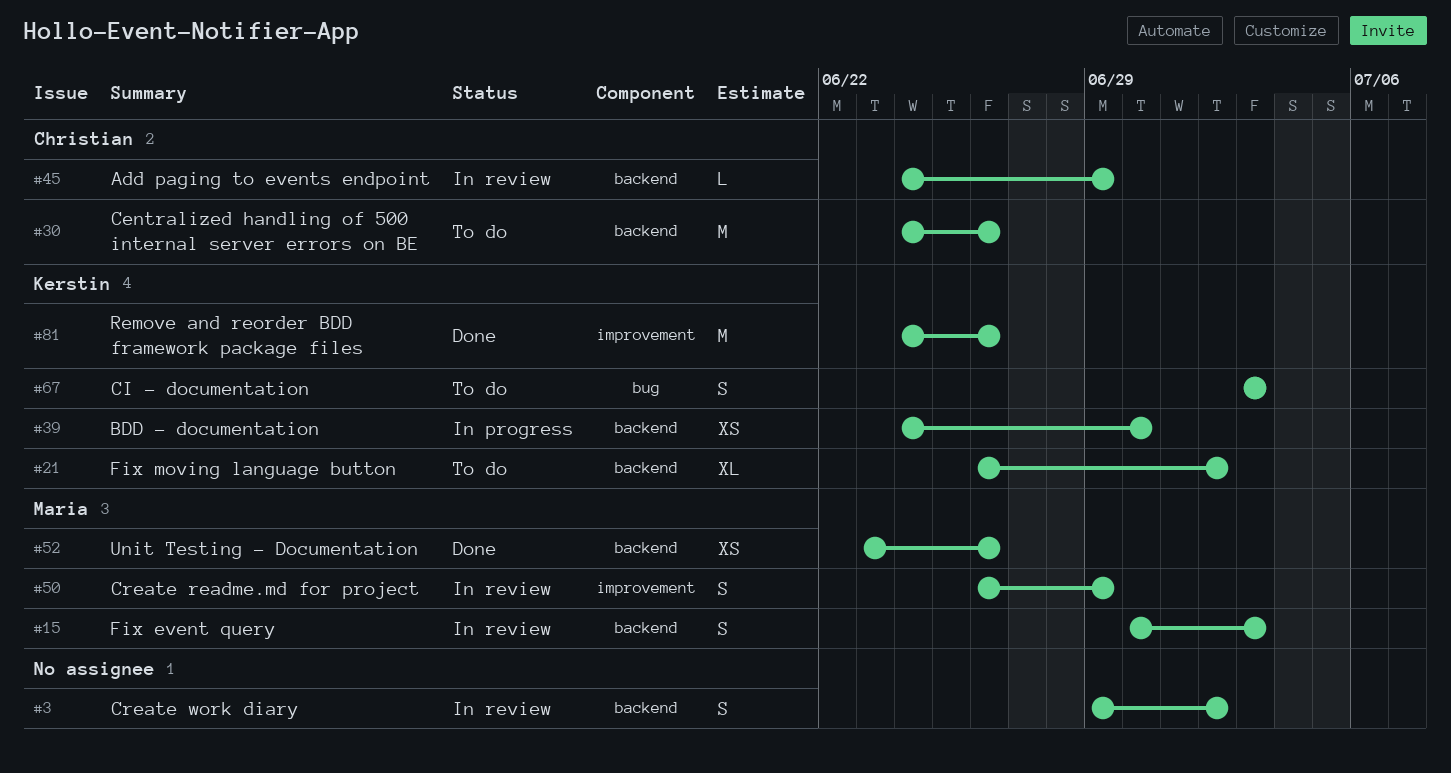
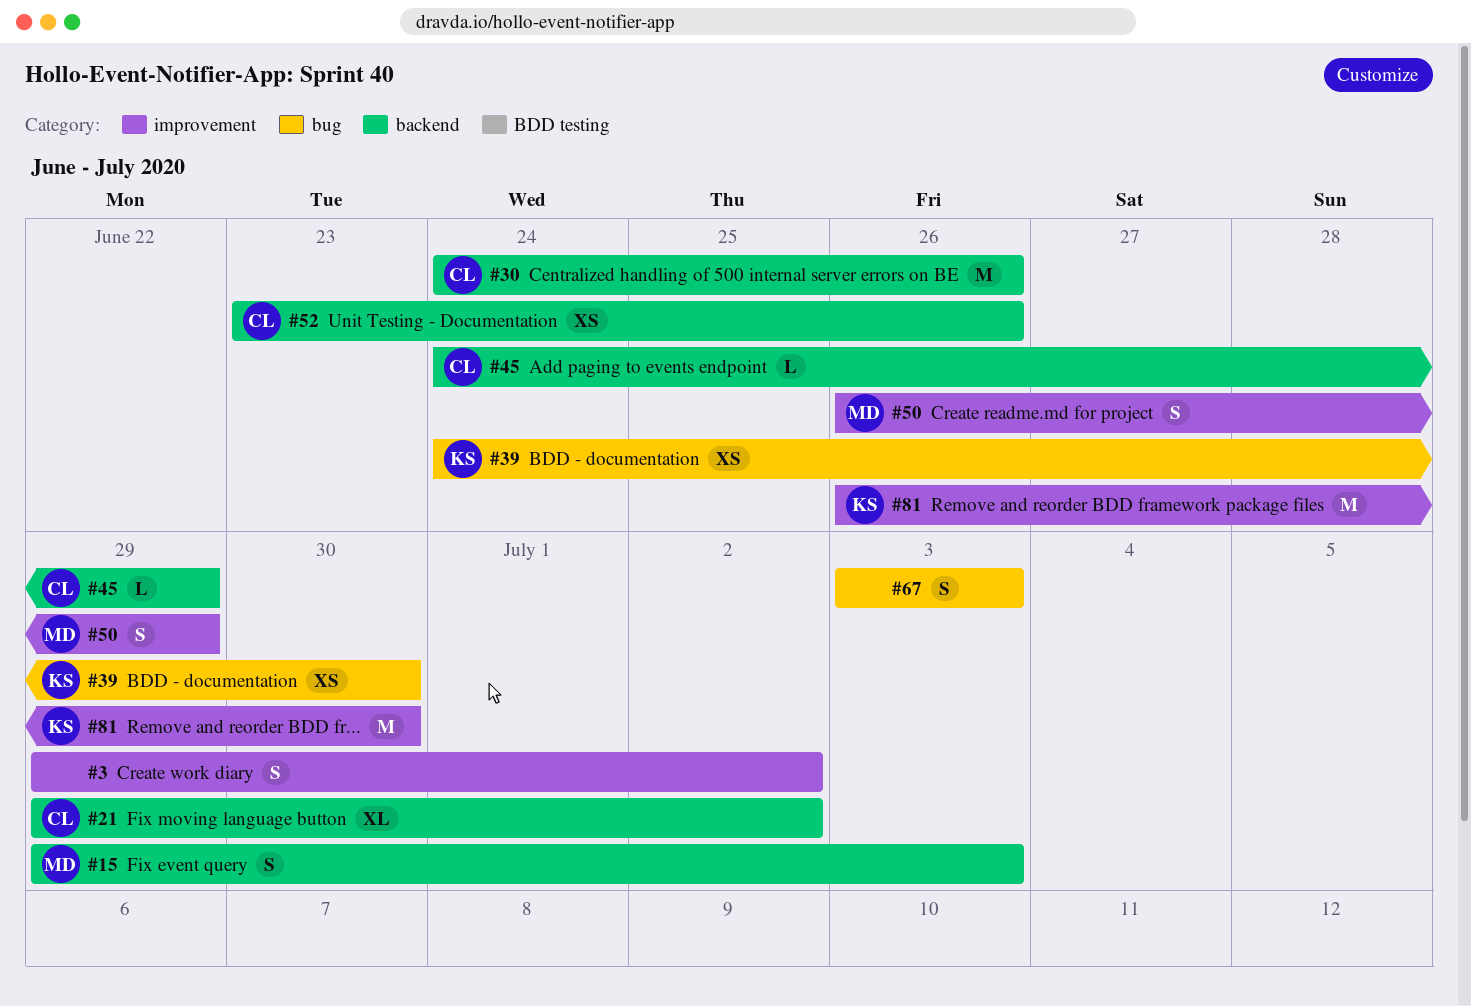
#3, label: backend -> improvement
#15, start: Jun 30 -> Jun 29
#21, owner: Kerstin -> Christian
#21, start: Jun 26 -> Jun 29
#39, label: backend -> bug
#52, owner: Maria -> Christian
#67, owner: Kerstin -> none
#81, start: Jun 24 -> Jun 26
#81, due: Jun 26 -> Jun 30

